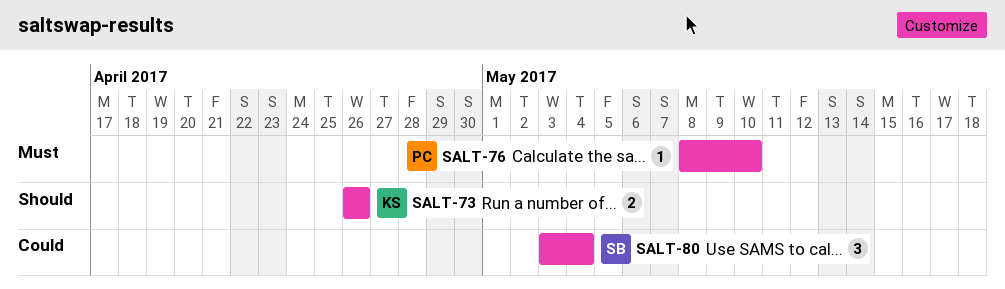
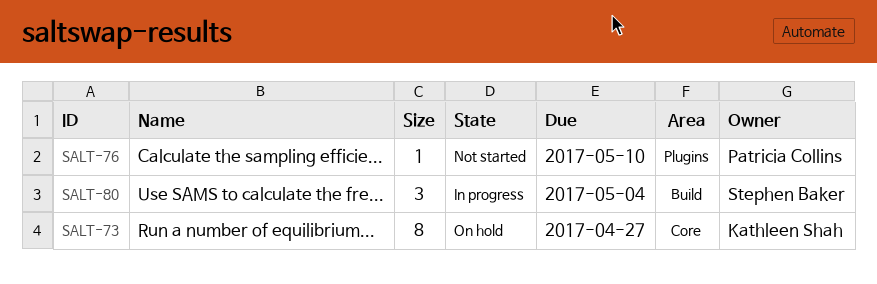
SALT-73, estimate: 2 -> 8
SALT-73, due: Apr 26 -> Apr 27

